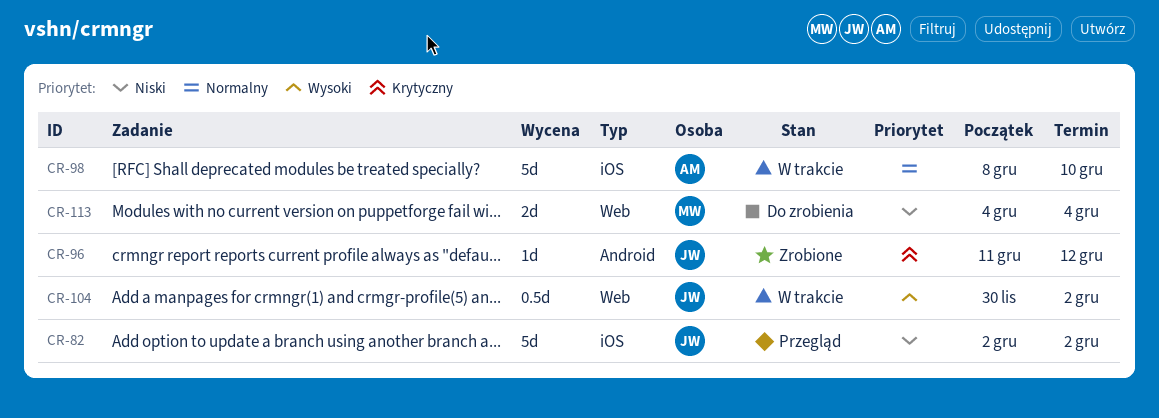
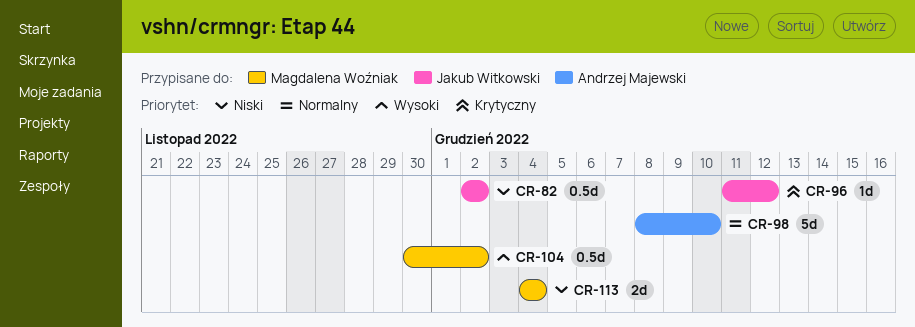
CR-82, estimate: 5d -> 0.5d
CR-104, owner: Jakub Witkowski -> Magdalena Woźniak

